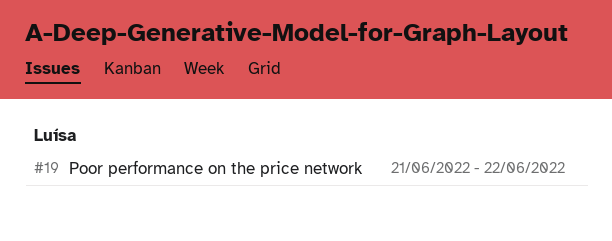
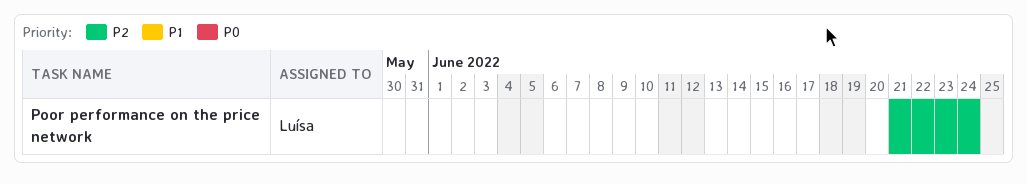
Poor performance on the price network, due: Jun 22 -> Jun 24

